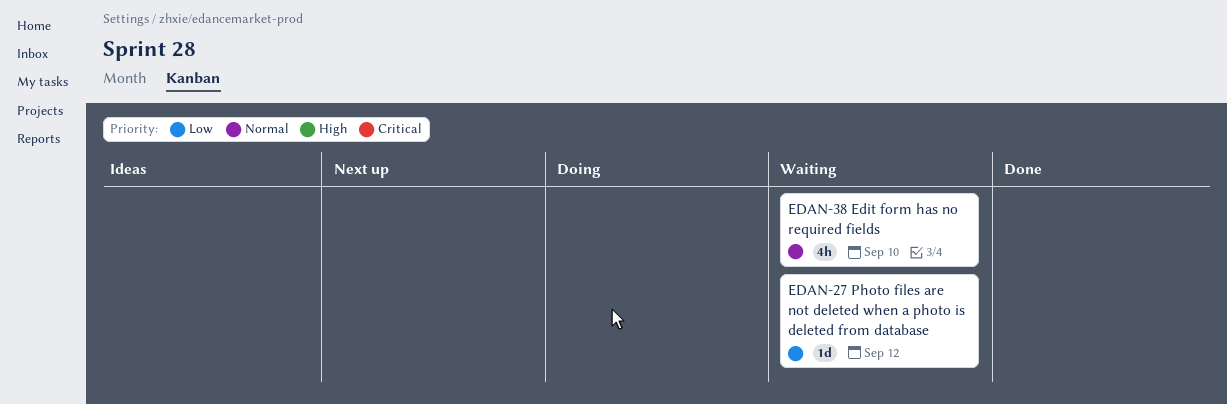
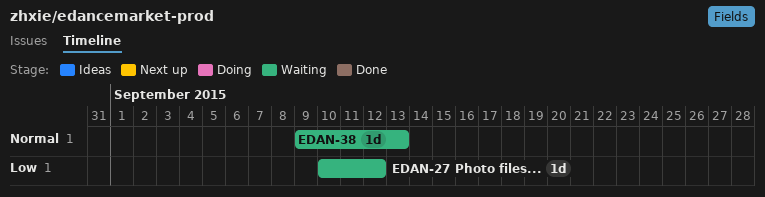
EDAN-38, estimate: 4h -> 1d
EDAN-38, due: Sep 10 -> Sep 13

